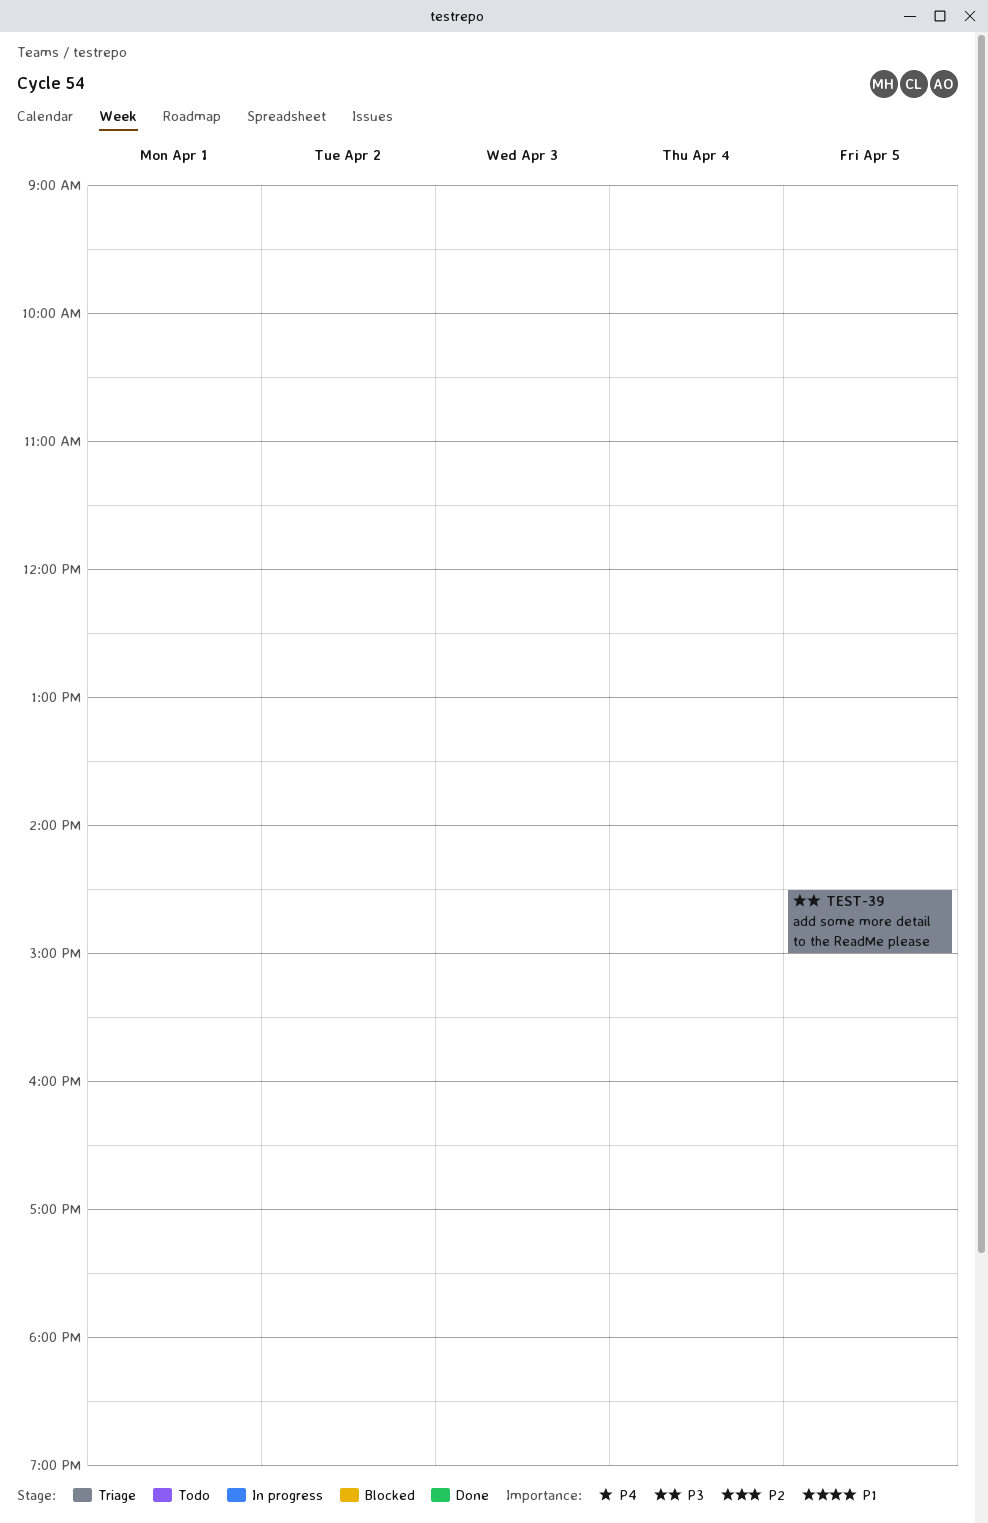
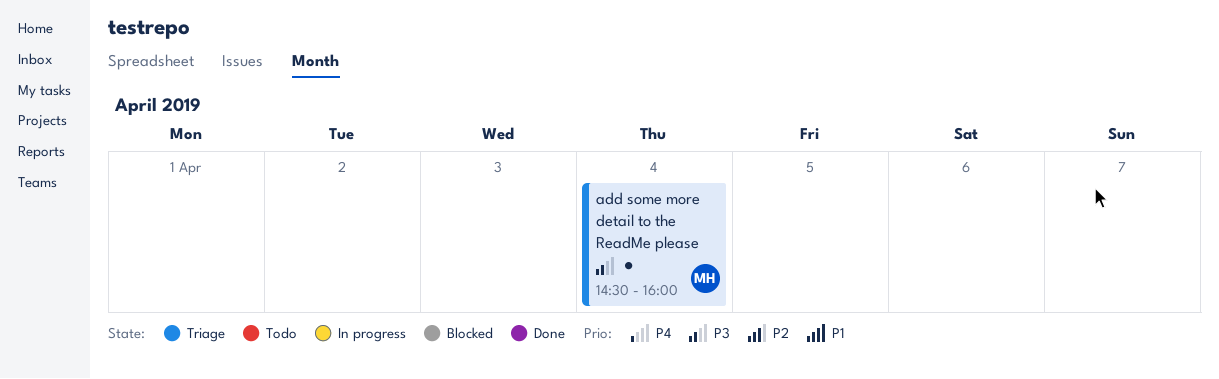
add some more detail to the ReadMe please, day: Apr 5 -> Apr 4
add some more detail to the ReadMe please, ends: 15:00 -> 16:00

